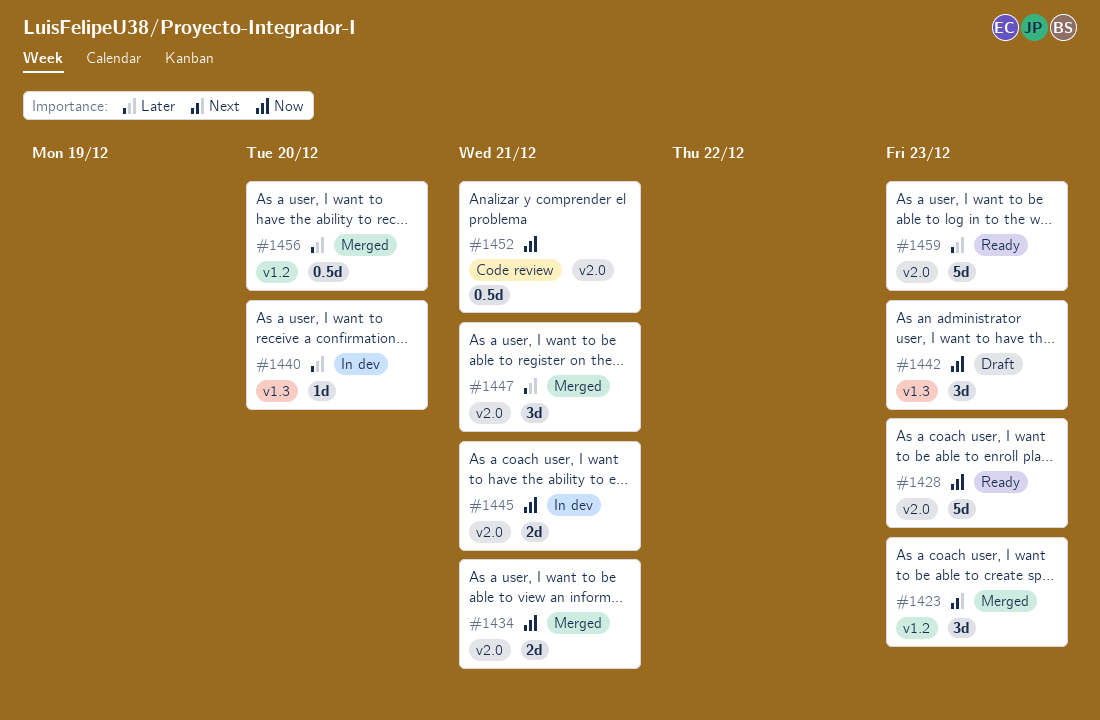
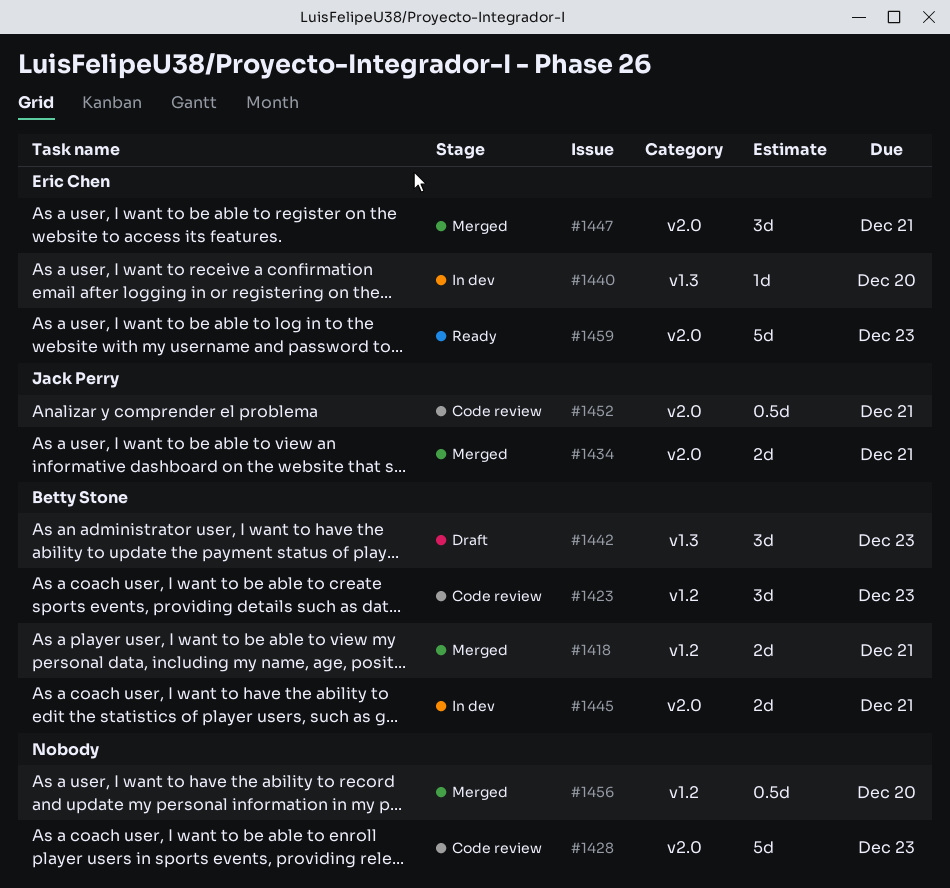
#1418: none -> present
#1423, status: Merged -> Code review
#1428, status: Ready -> Code review

